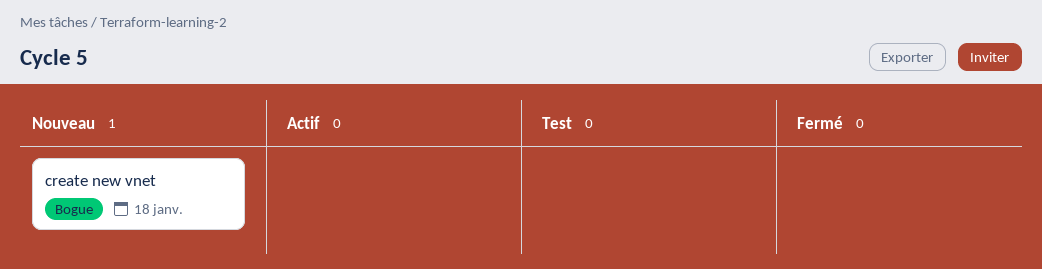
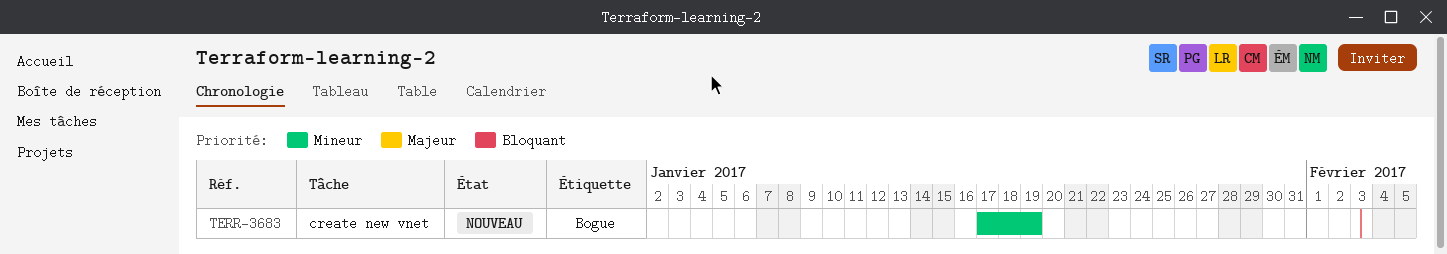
create new vnet, due: Jan 18 -> Jan 19

